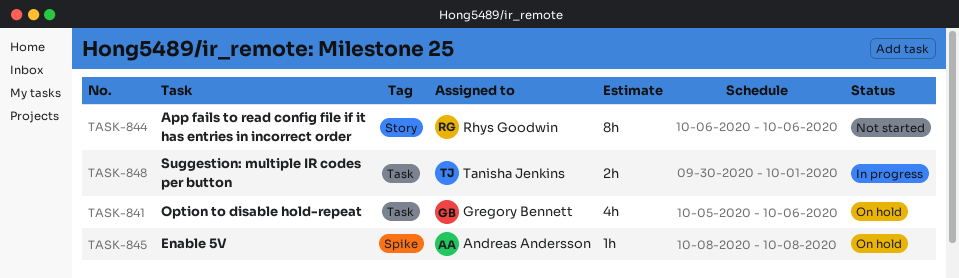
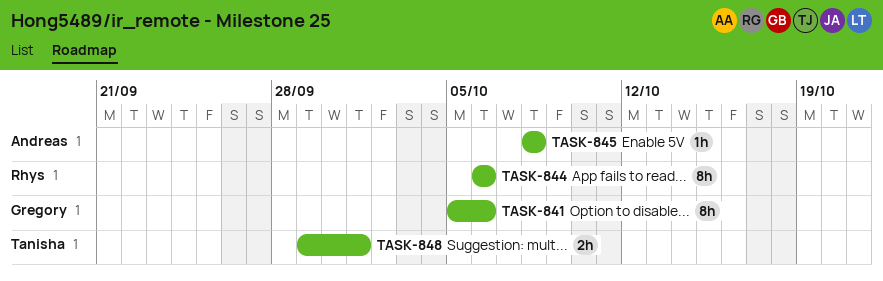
TASK-841, estimate: 4h -> 8h
TASK-848, start: Sep 30 -> Sep 29

